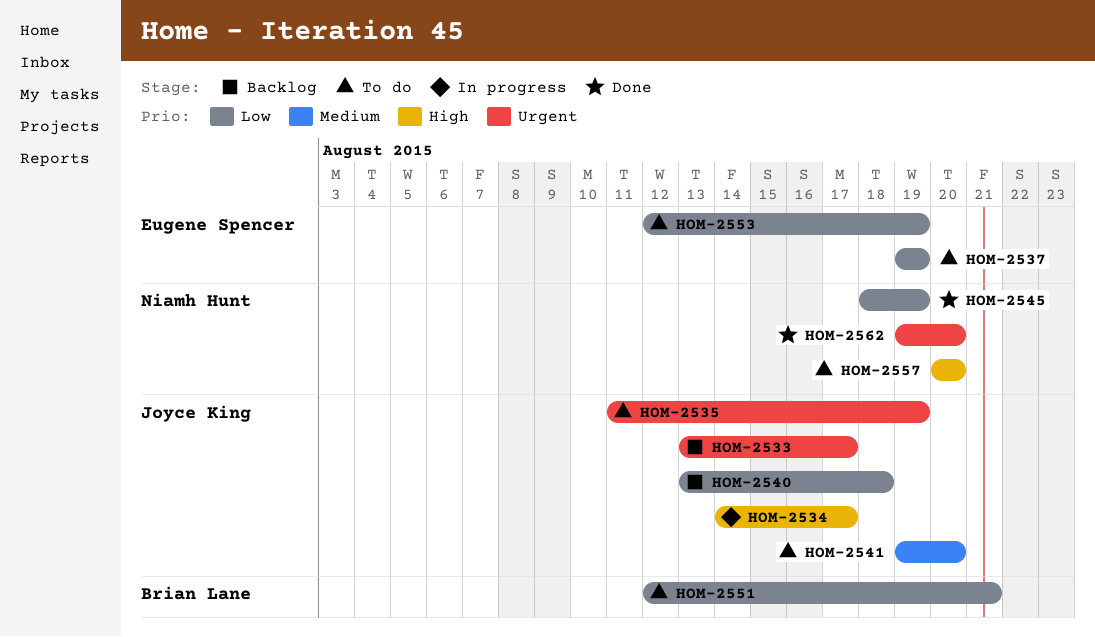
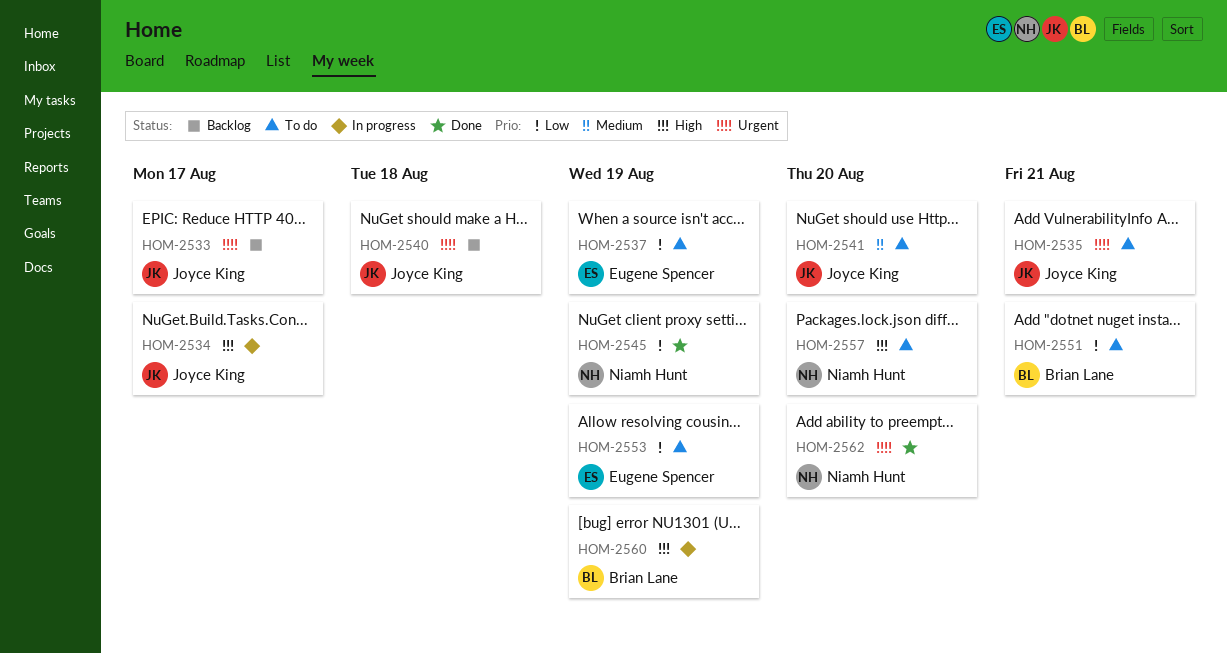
HOM-2535, due: Aug 19 -> Aug 21
HOM-2540, priority: Low -> Urgent
HOM-2560: none -> present

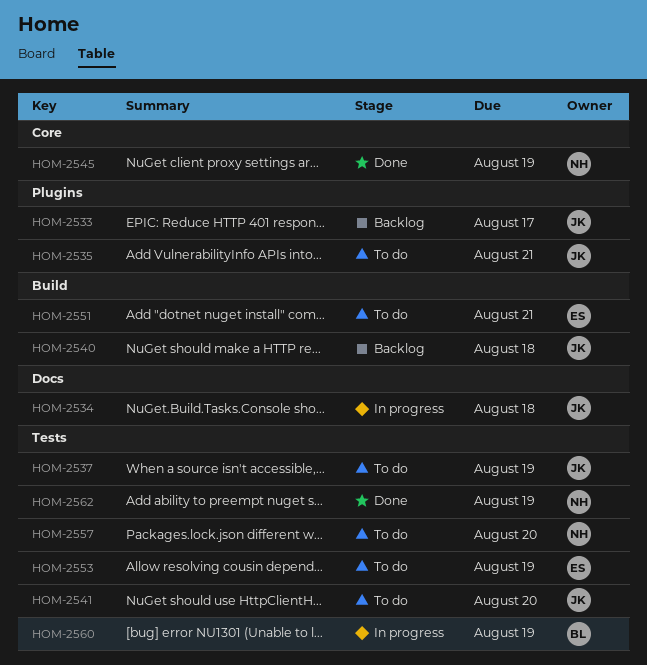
HOM-2534, due: Aug 17 -> Aug 18
HOM-2537, owner: Eugene Spencer -> Joyce King
HOM-2551, owner: Brian Lane -> Eugene Spencer
HOM-2562, due: Aug 20 -> Aug 19

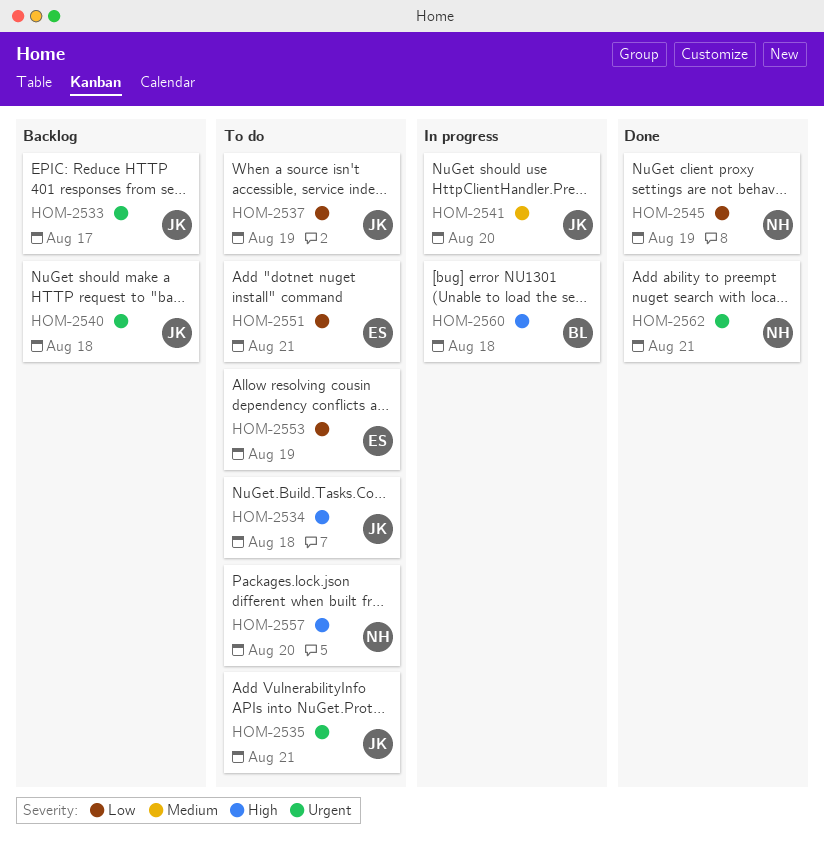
HOM-2534, status: In progress -> To do
HOM-2541, status: To do -> In progress
HOM-2560, due: Aug 19 -> Aug 18
HOM-2562, due: Aug 19 -> Aug 21

